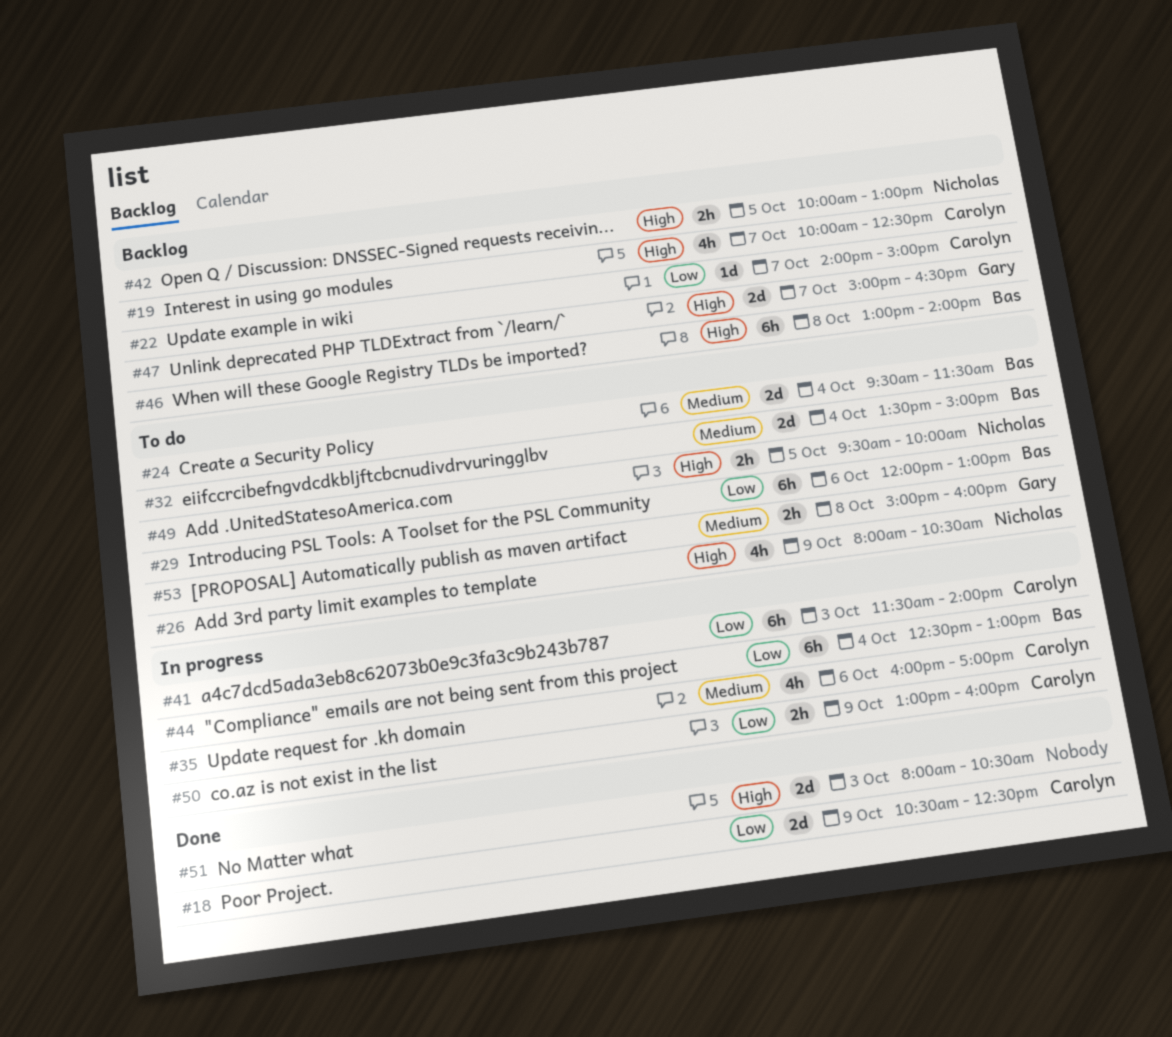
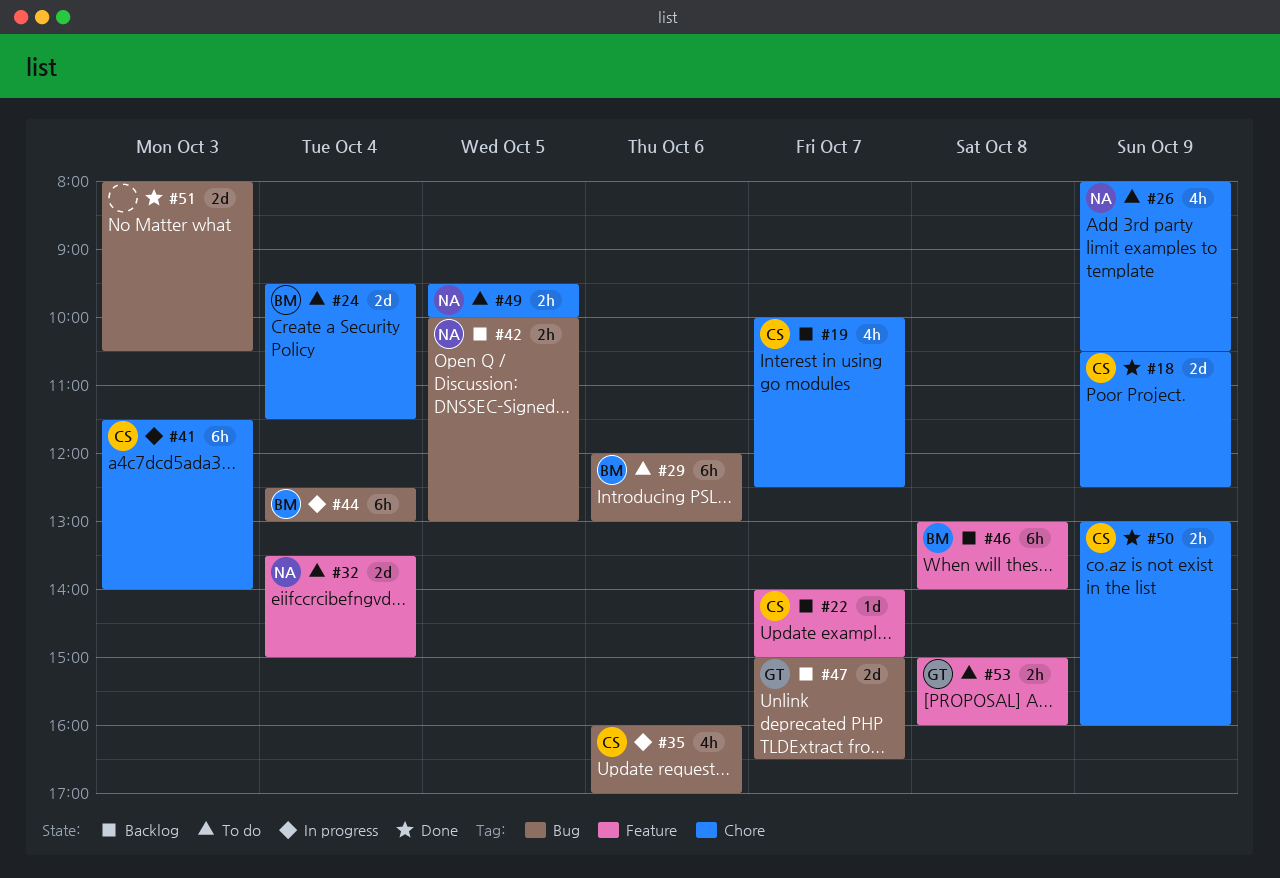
#32, owner: Bas -> Nicholas
#50, status: In progress -> Done

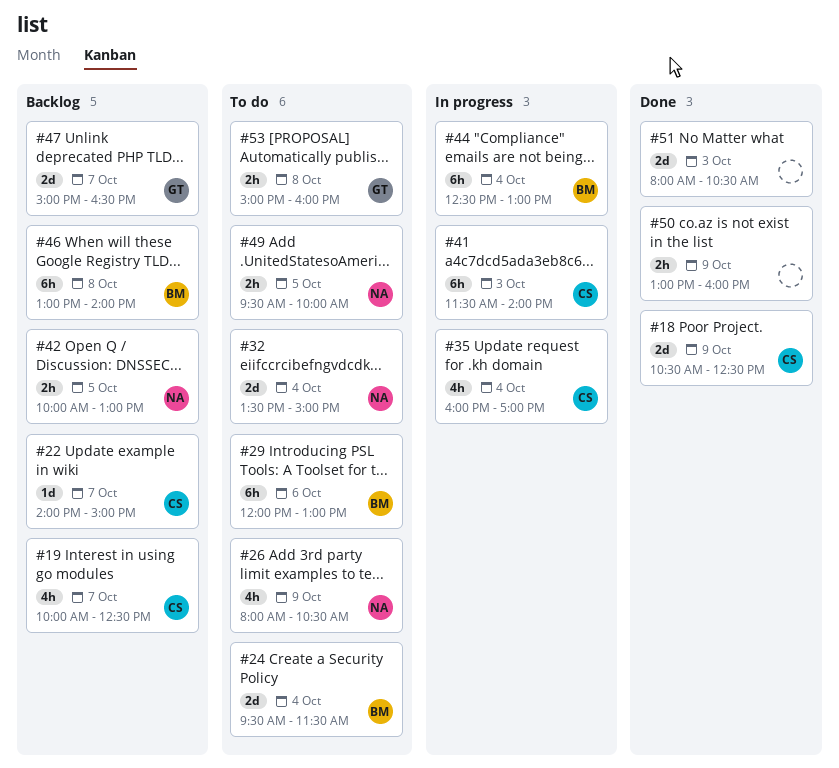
#35, day: Oct 6 -> Oct 4
#50, owner: CS -> none

